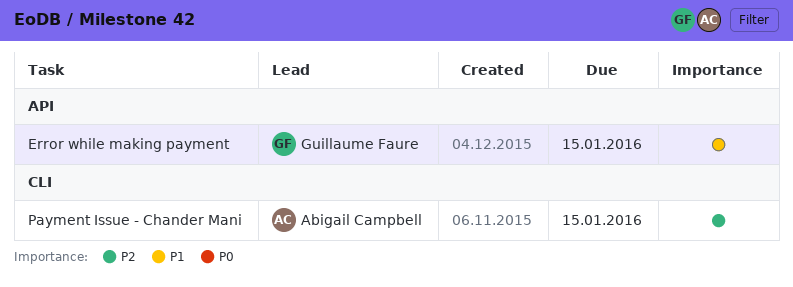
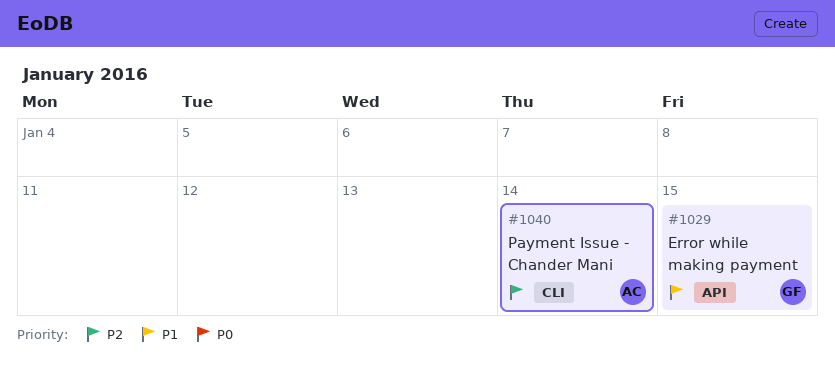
Payment Issue - Chander Mani, due: Jan 15 -> Jan 14

